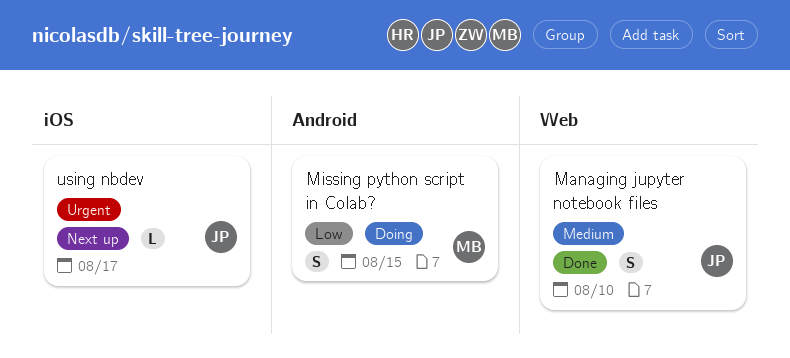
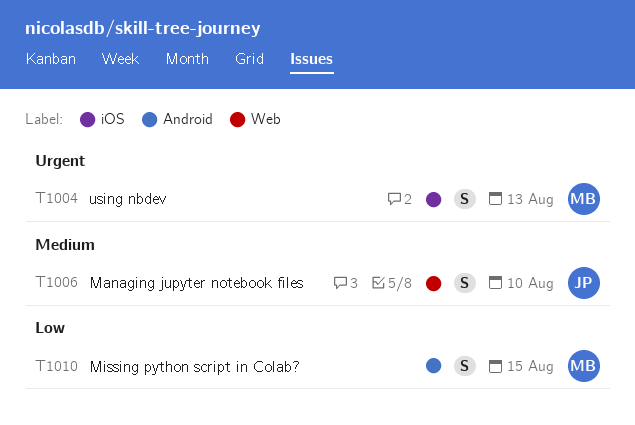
using nbdev, owner: JP -> MB
using nbdev, estimate: L -> S
using nbdev, due: Aug 17 -> Aug 13

